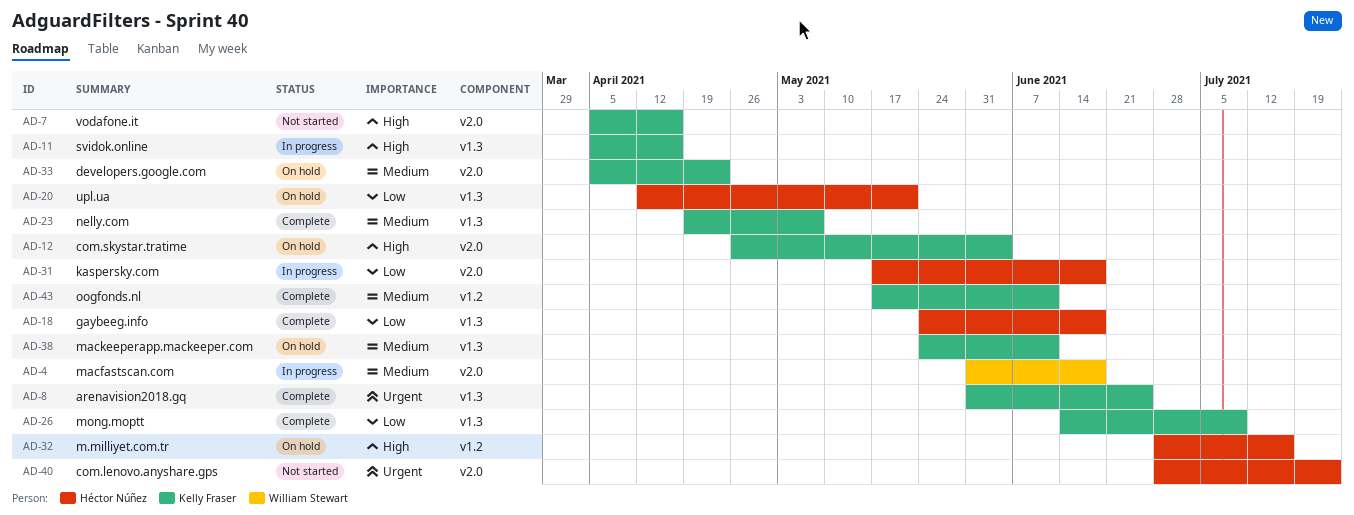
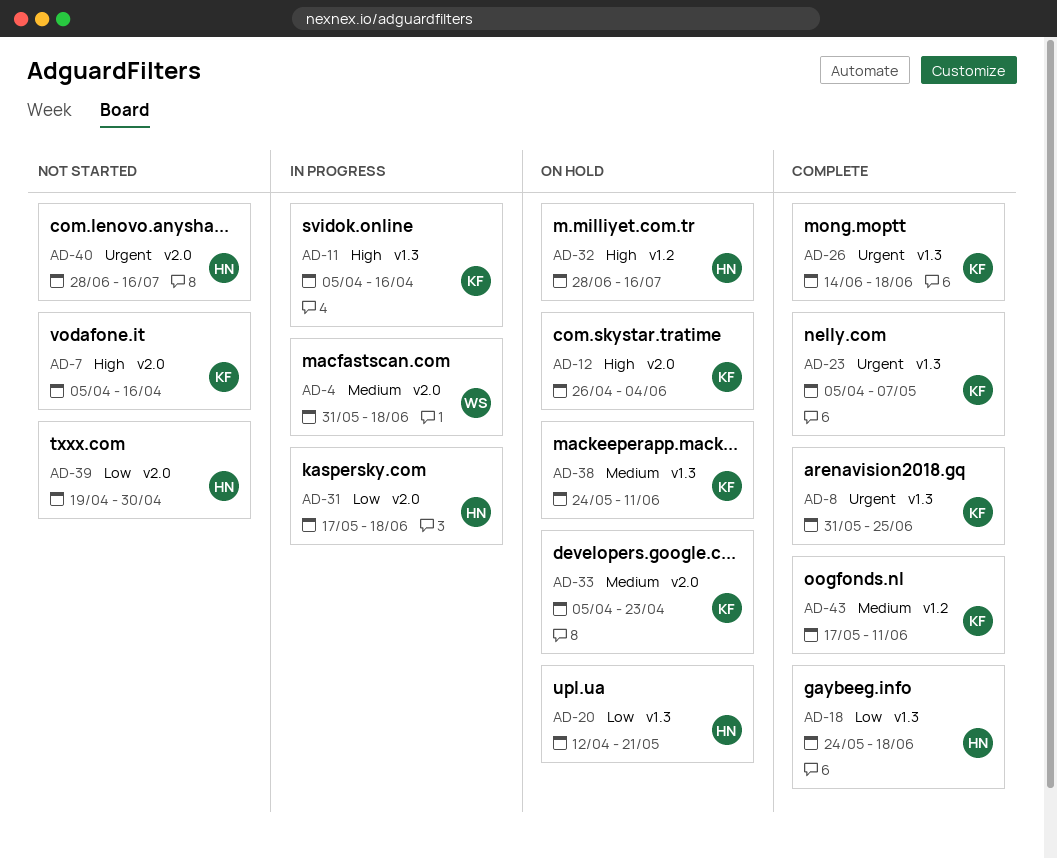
AD-23, priority: Medium -> Urgent
AD-23, start: Apr 19 -> Apr 5
AD-26, priority: Low -> Urgent
AD-26, due: Jul 9 -> Jun 18
AD-39: none -> present
AD-40, due: Jul 23 -> Jul 16

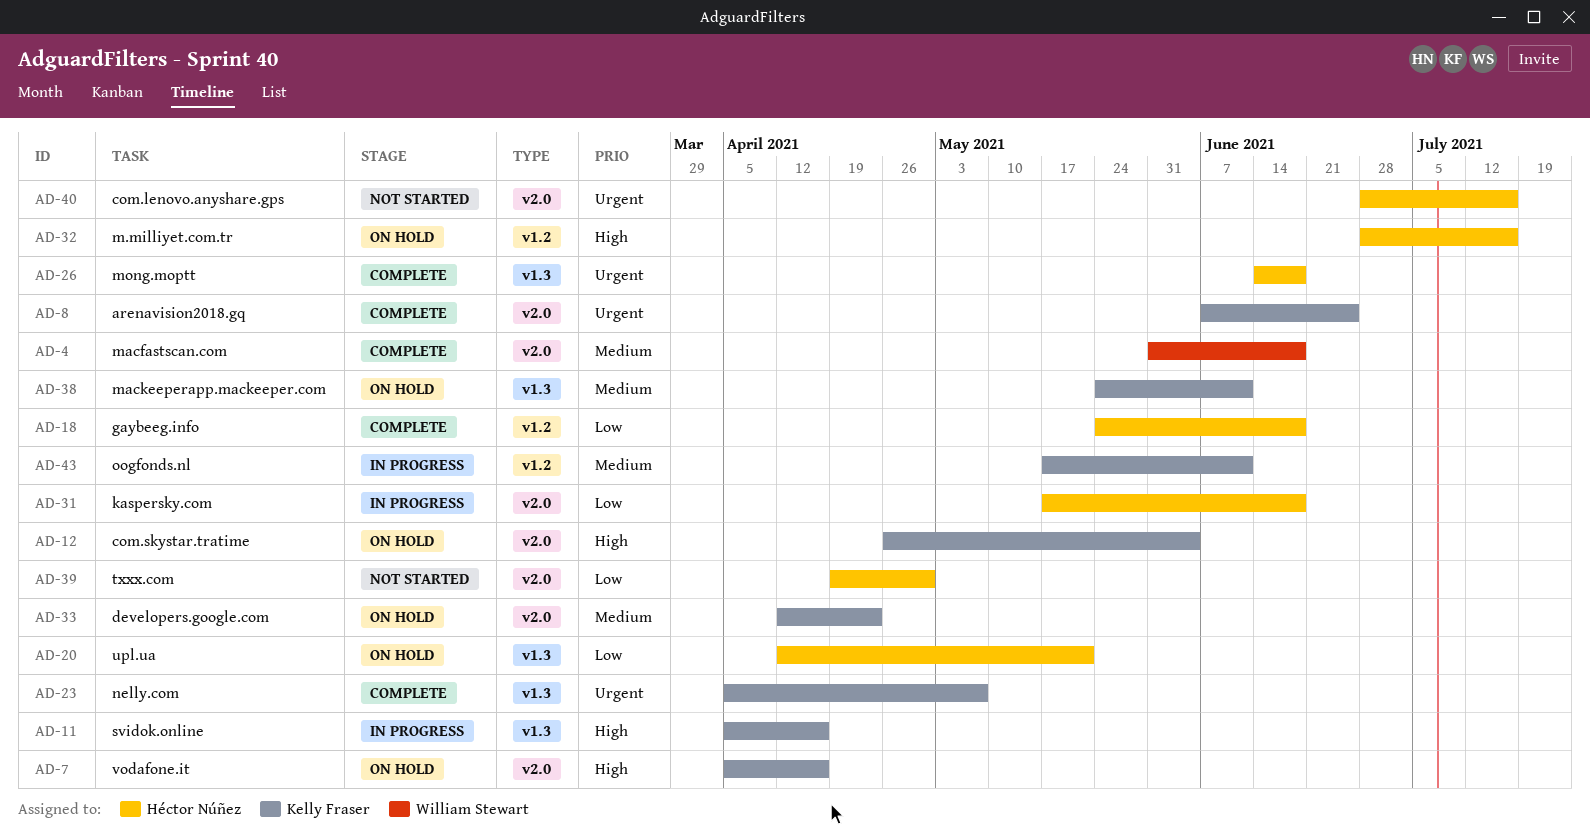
AD-4, status: In progress -> Complete
AD-7, status: Not started -> On hold
AD-8, label: v1.3 -> v2.0
AD-8, start: May 31 -> Jun 7
AD-18, label: v1.3 -> v1.2
AD-26, owner: Kelly Fraser -> Héctor Núñez
AD-33, start: Apr 5 -> Apr 12
AD-43, status: Complete -> In progress

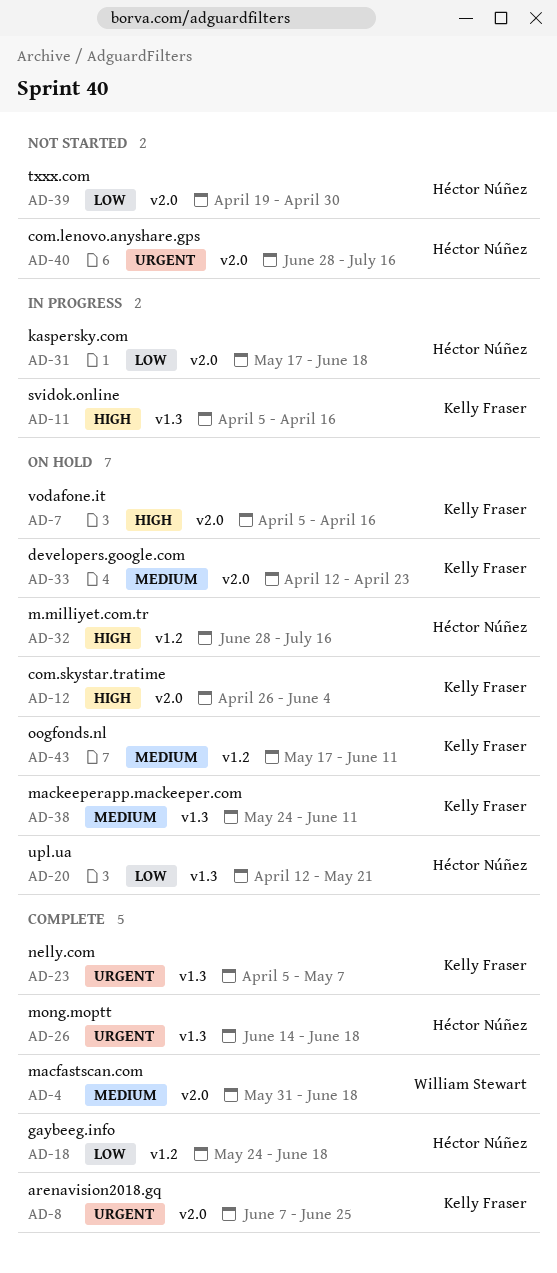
AD-43, status: In progress -> On hold

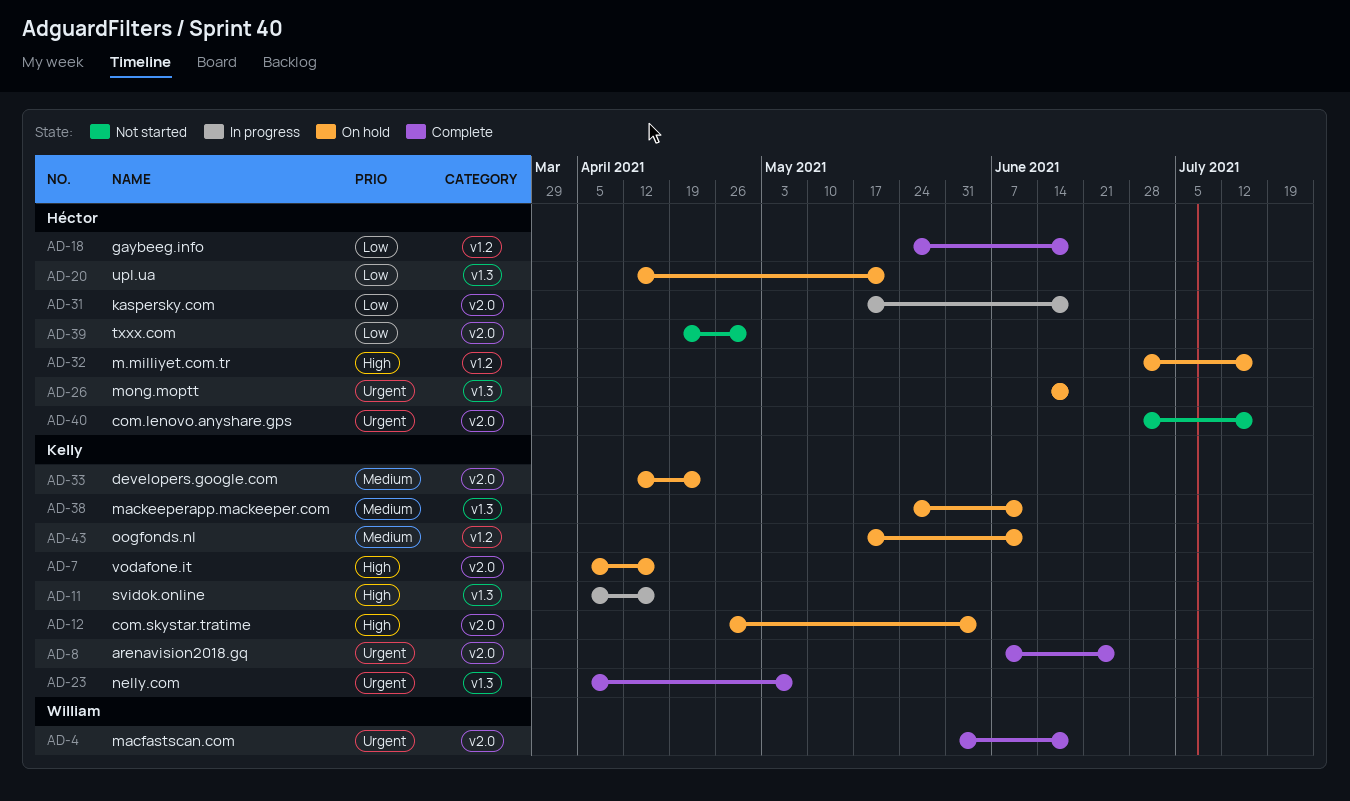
AD-4, priority: Medium -> Urgent
AD-26, status: Complete -> On hold

